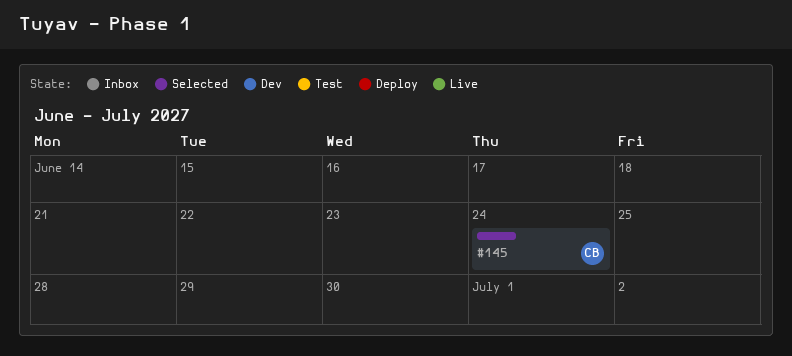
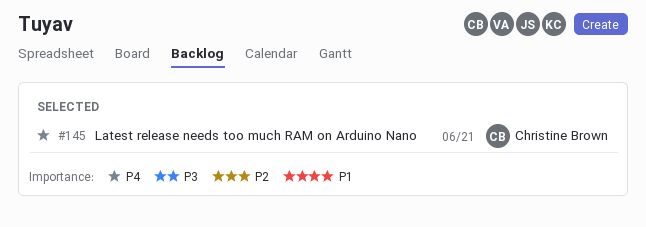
#145, due: Jun 24 -> Jun 21

